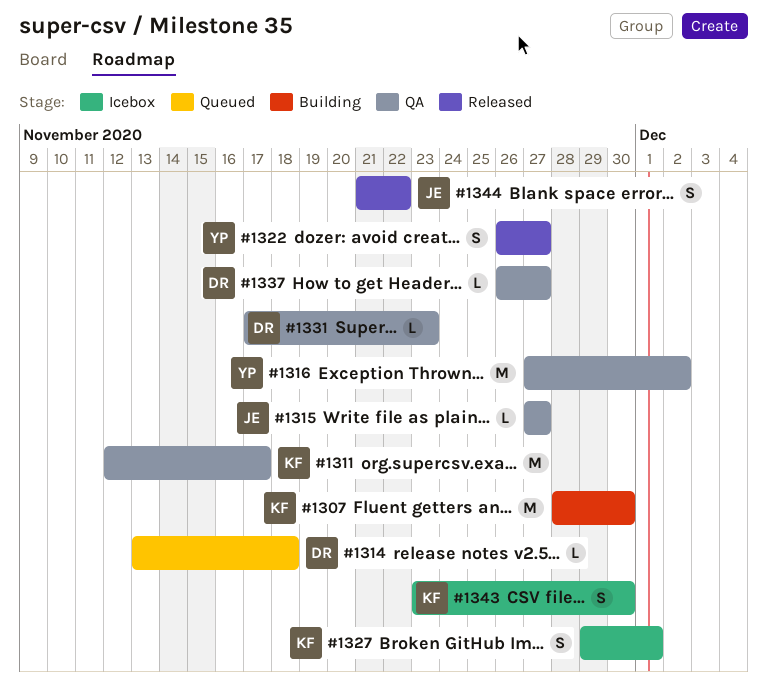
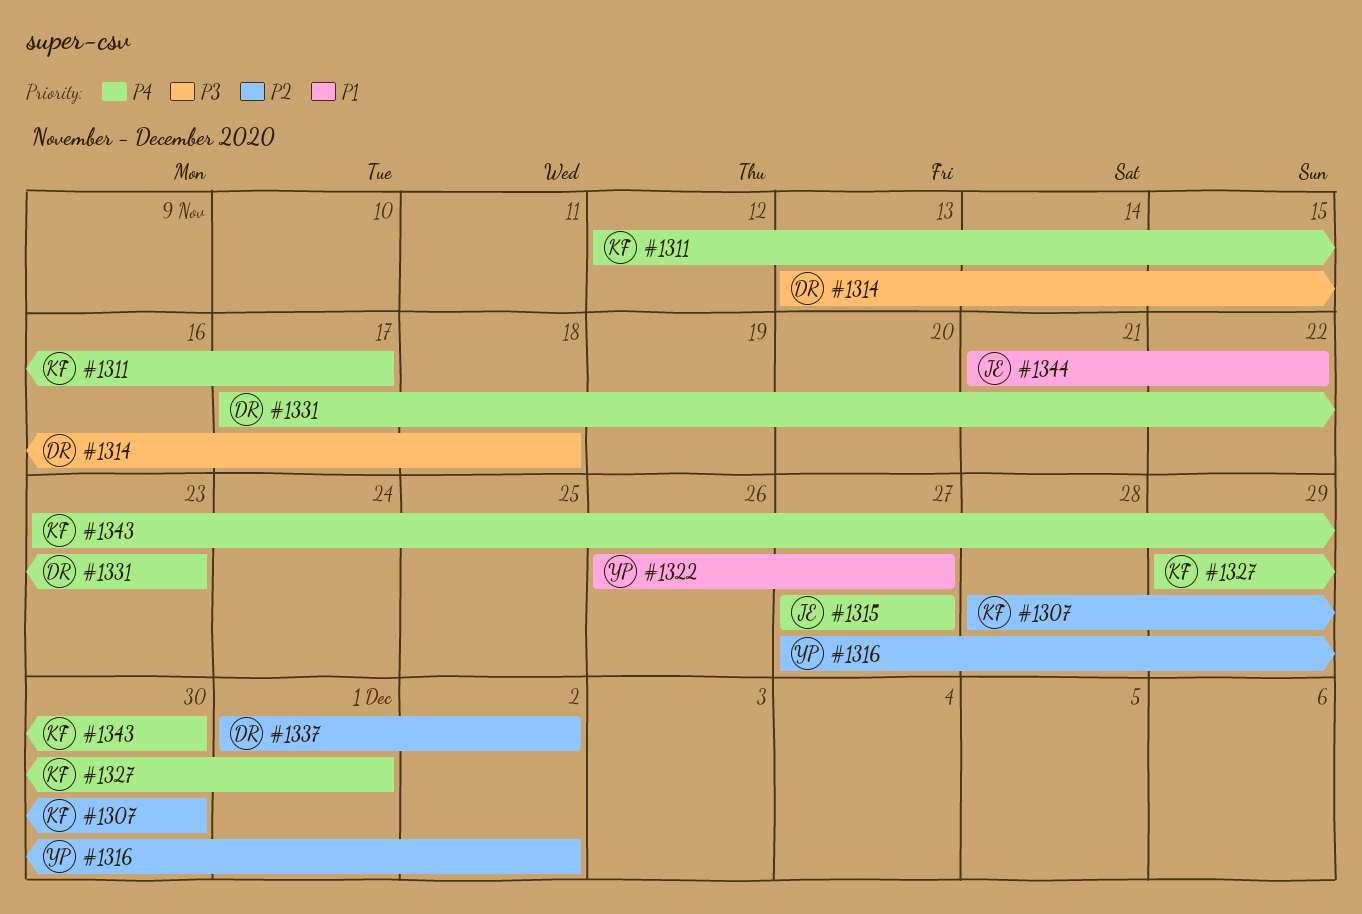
#1337, start: Nov 26 -> Dec 1
#1337, due: Nov 27 -> Dec 2

